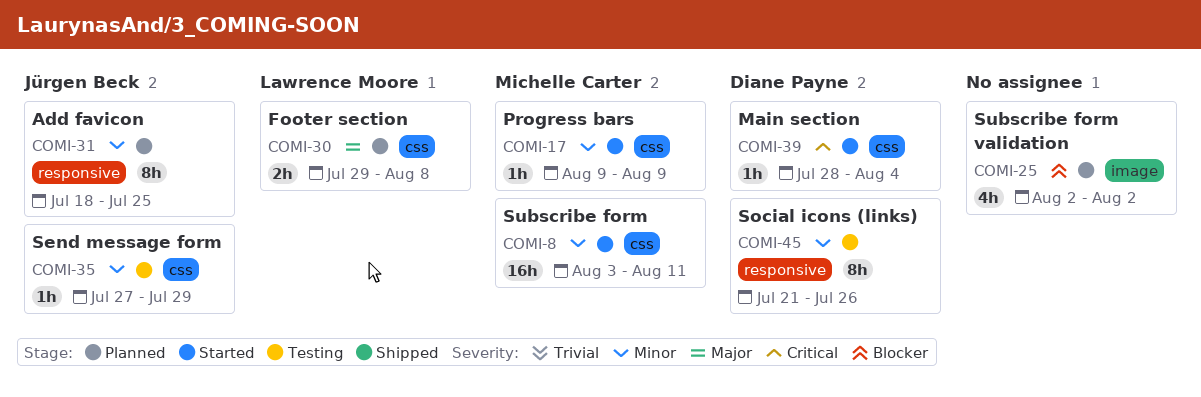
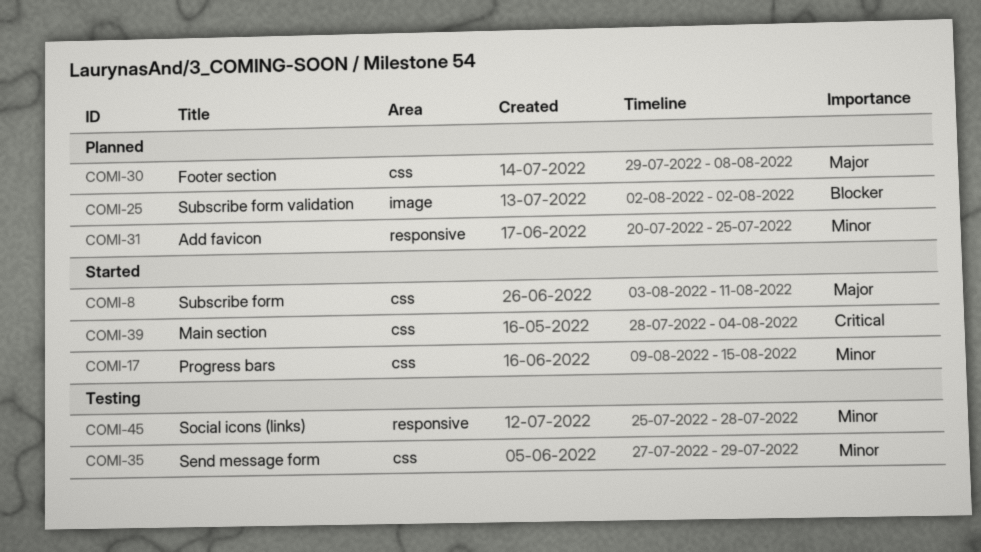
COMI-8, priority: Minor -> Major
COMI-17, due: Aug 9 -> Aug 15
COMI-31, start: Jul 18 -> Jul 20
COMI-45, start: Jul 21 -> Jul 25
COMI-45, due: Jul 26 -> Jul 28

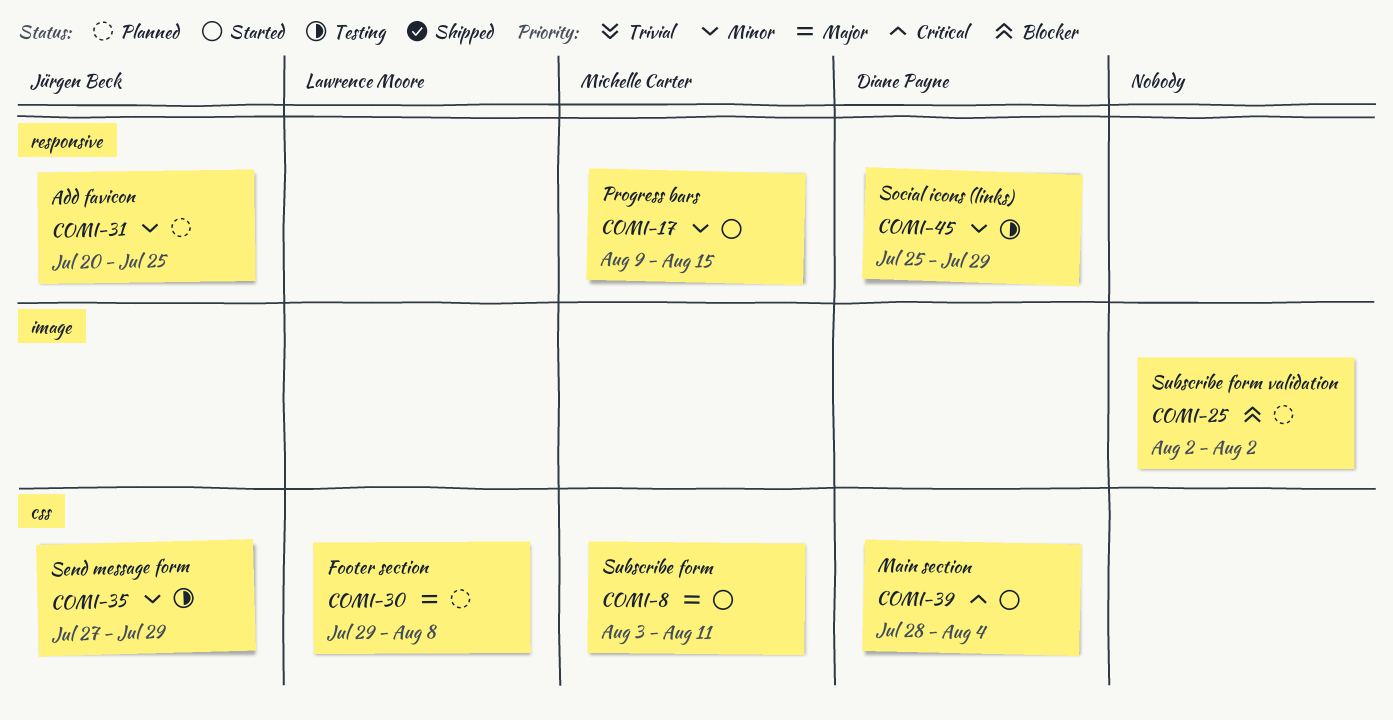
COMI-17, label: css -> responsive
COMI-45, due: Jul 28 -> Jul 29

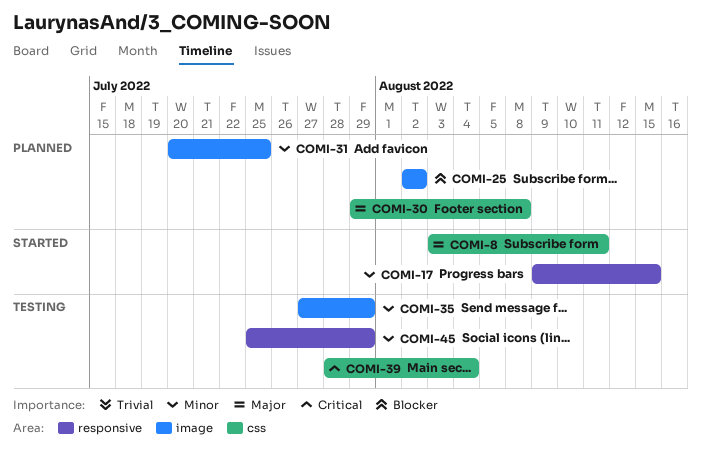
COMI-31, label: responsive -> image
COMI-35, label: css -> image
COMI-39, status: Started -> Testing

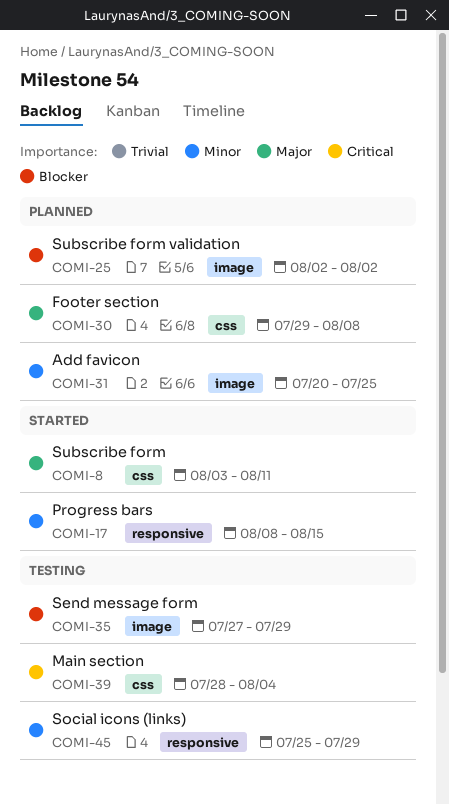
COMI-17, start: Aug 9 -> Aug 8
COMI-35, priority: Minor -> Blocker

